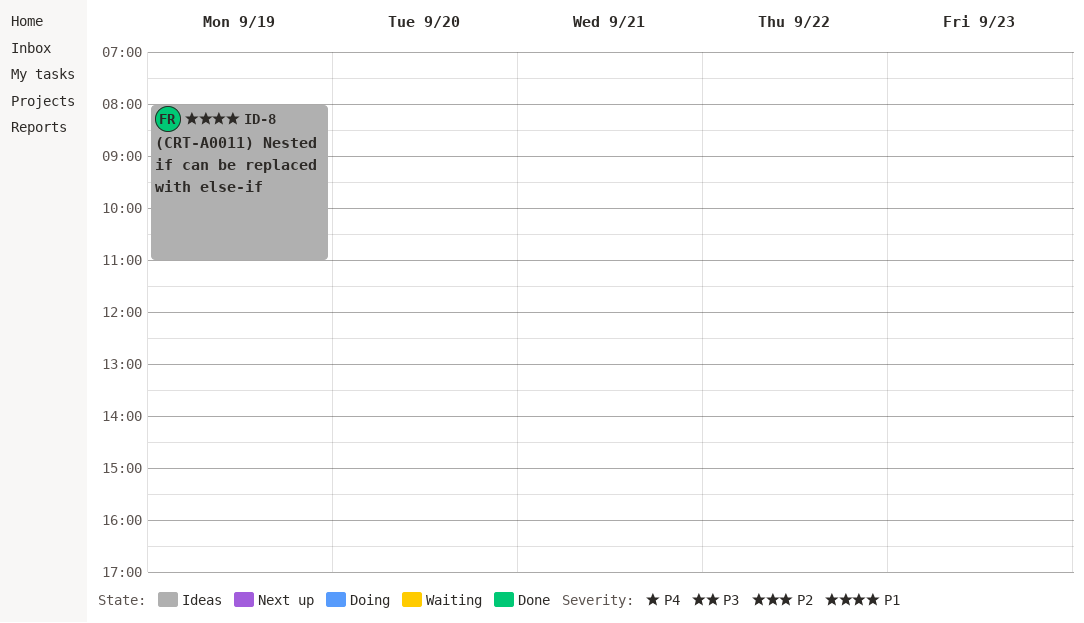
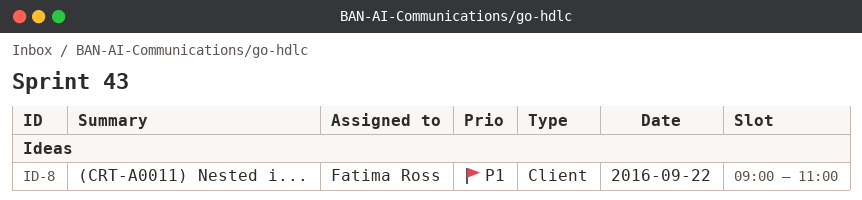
ID-8, day: Sep 19 -> Sep 22
ID-8, begins: 08:00 -> 09:00

